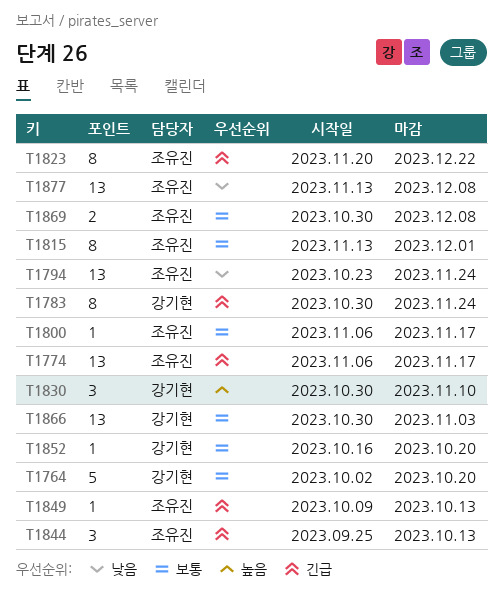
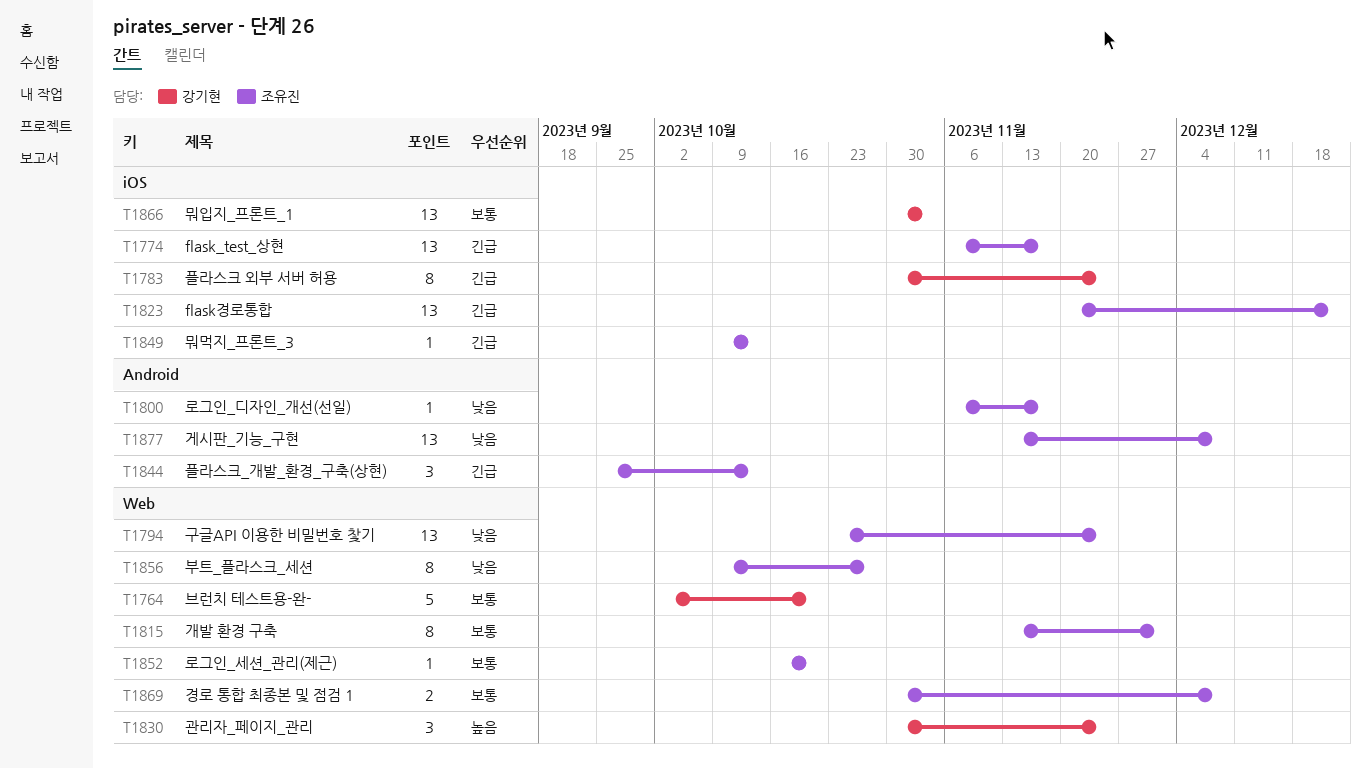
T1800, priority: 보통 -> 낮음
T1823, estimate: 8 -> 13
T1830, due: Nov 10 -> Nov 24
T1852, owner: 강기현 -> 조유진
T1856: none -> present

